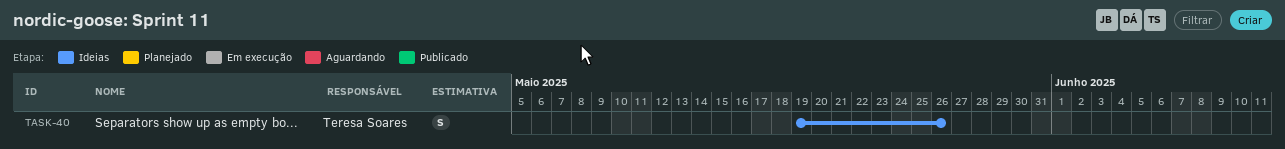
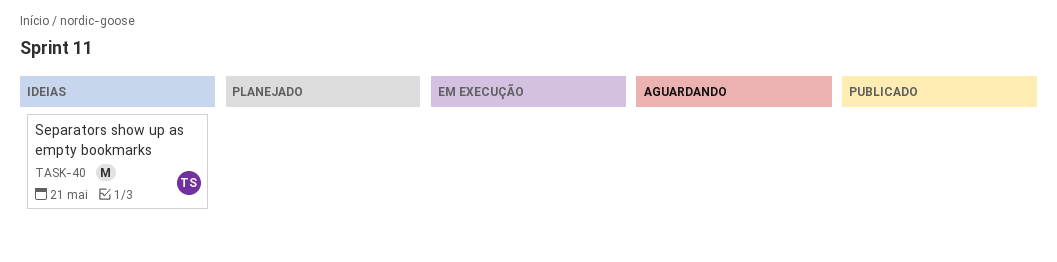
TASK-40, estimate: S -> M
TASK-40, due: May 26 -> May 21

